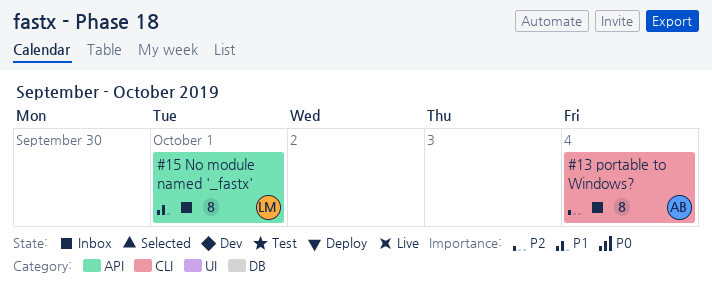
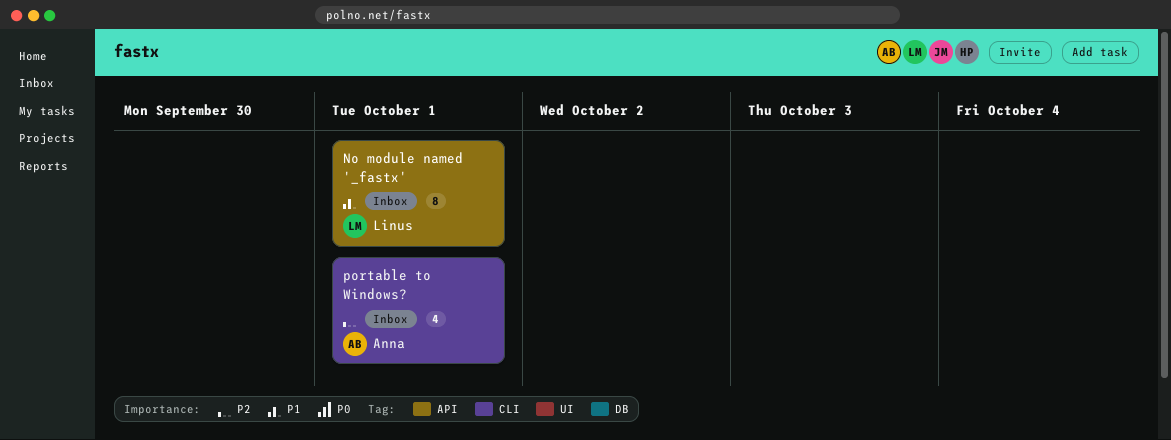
portable to Windows?, estimate: 8 -> 4
portable to Windows?, due: Oct 4 -> Oct 1

